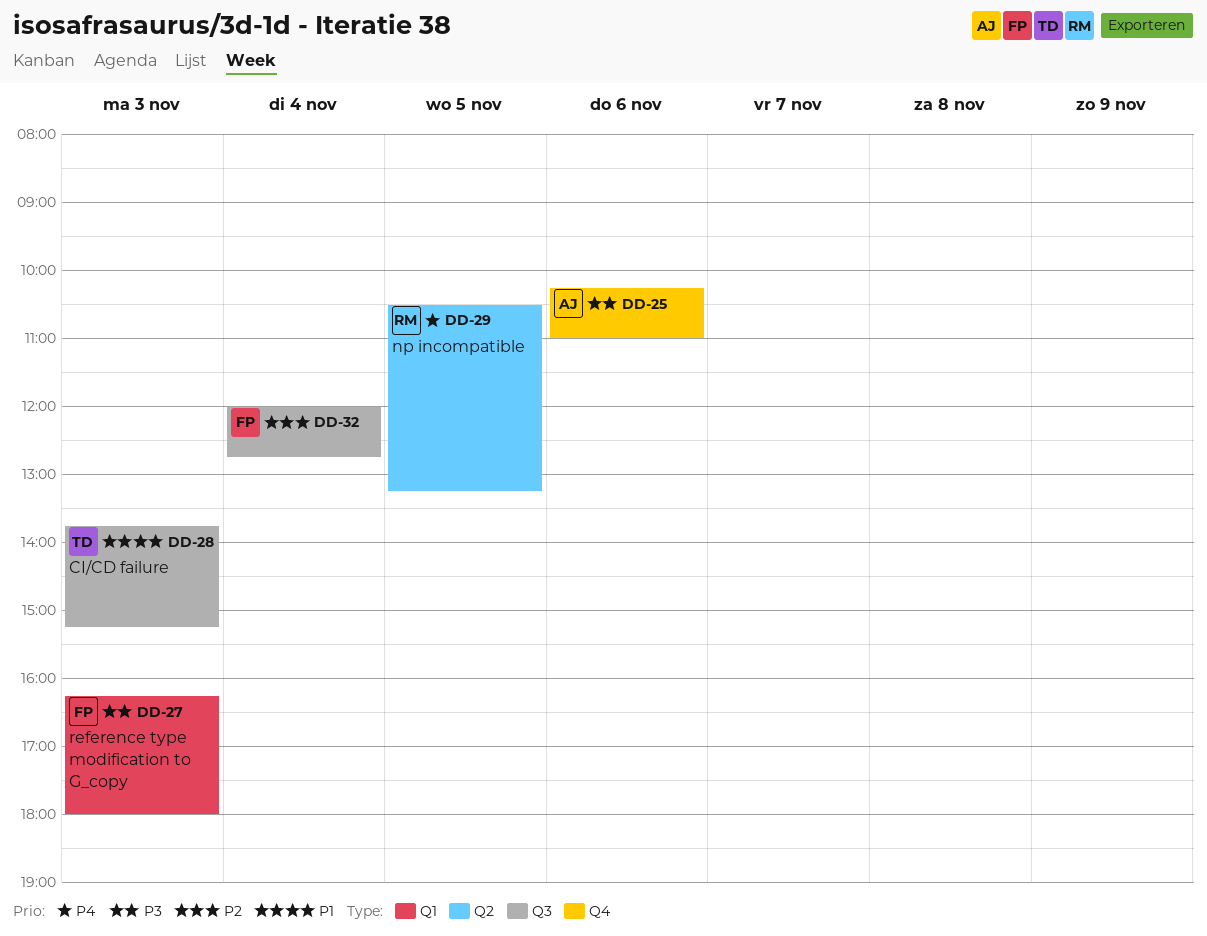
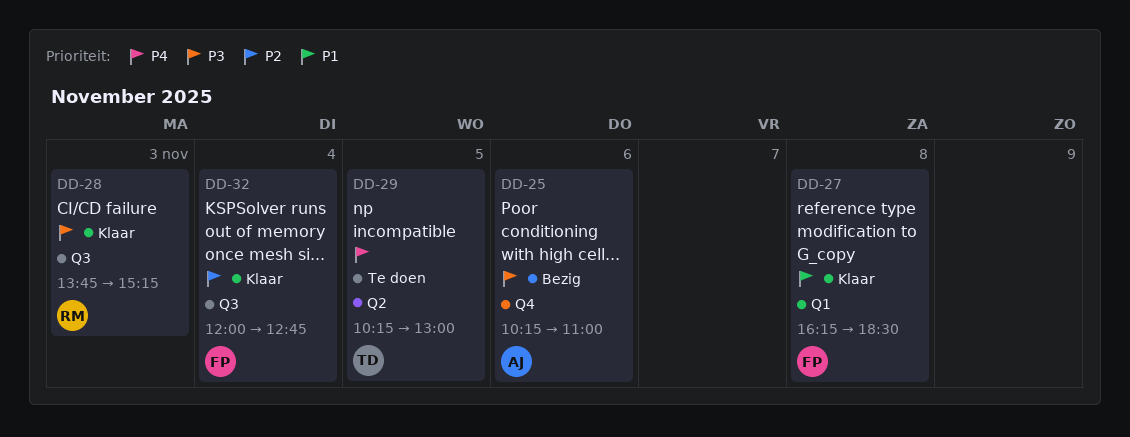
DD-27, priority: P3 -> P1
DD-27, day: Nov 3 -> Nov 8
DD-27, ends: 18:00 -> 18:30
DD-28, owner: TD -> RM
DD-28, priority: P1 -> P3
DD-29, owner: RM -> TD
DD-29, begins: 10:30 -> 10:15
DD-29, ends: 13:15 -> 13:00

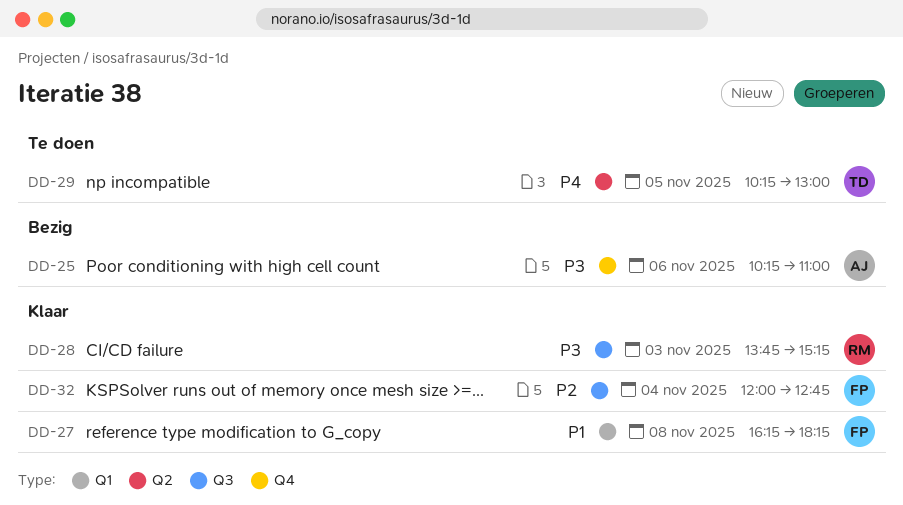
DD-27, ends: 18:30 -> 18:15

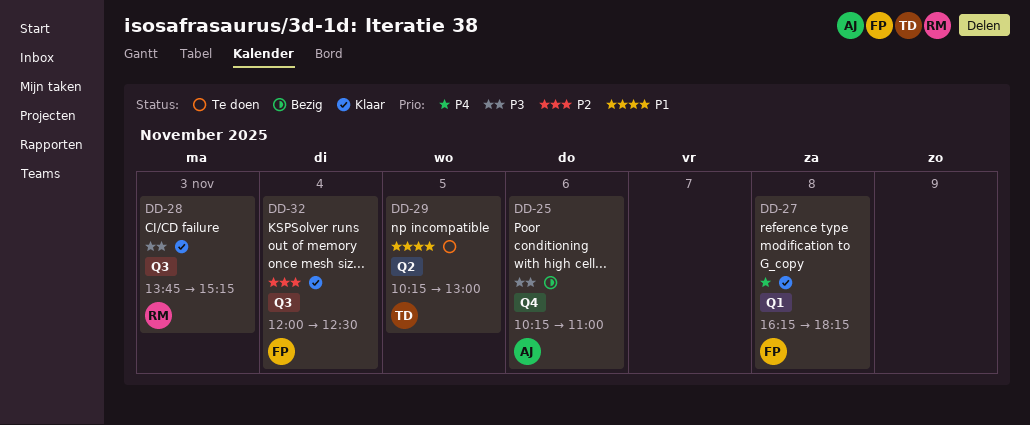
DD-27, priority: P1 -> P4
DD-29, priority: P4 -> P1
DD-32, ends: 12:45 -> 12:30

